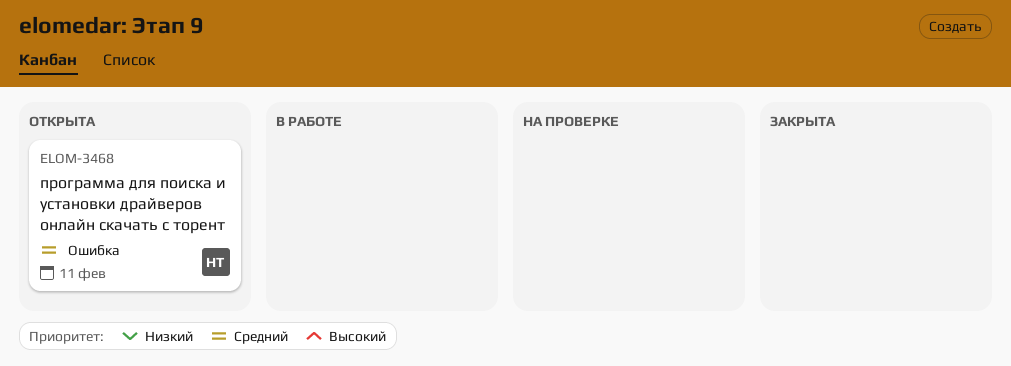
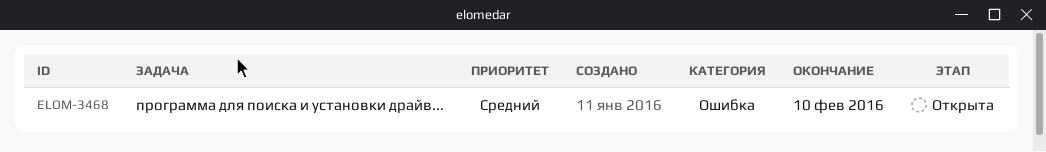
ELOM-3468, due: Feb 11 -> Feb 10

